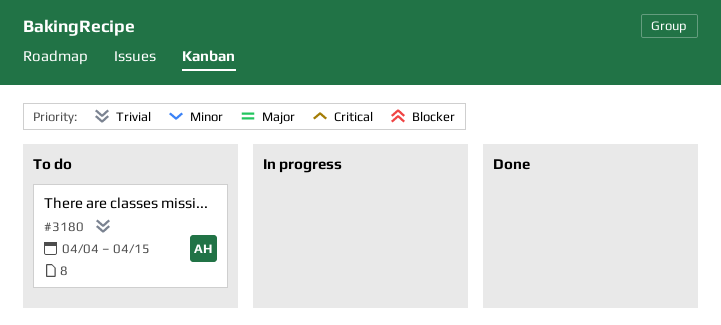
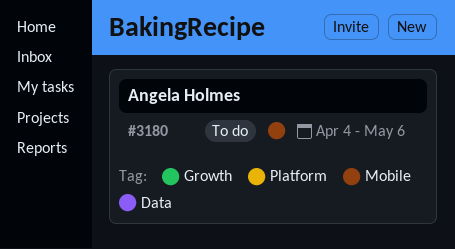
#3180, due: Apr 15 -> May 6

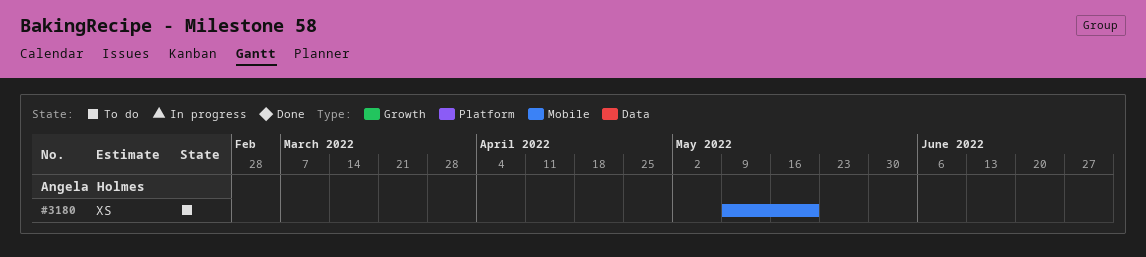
#3180, start: Apr 4 -> May 9
#3180, due: May 6 -> May 20

